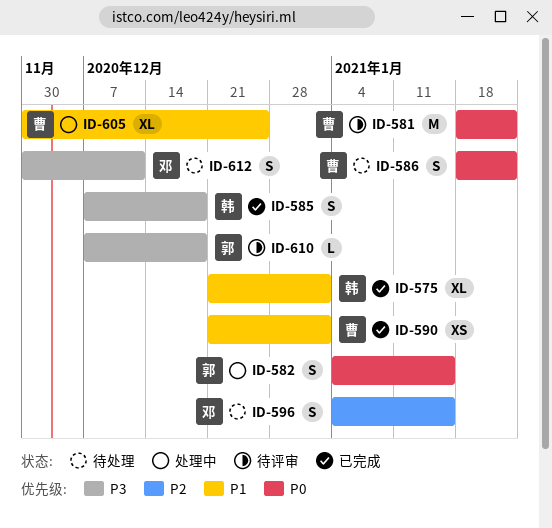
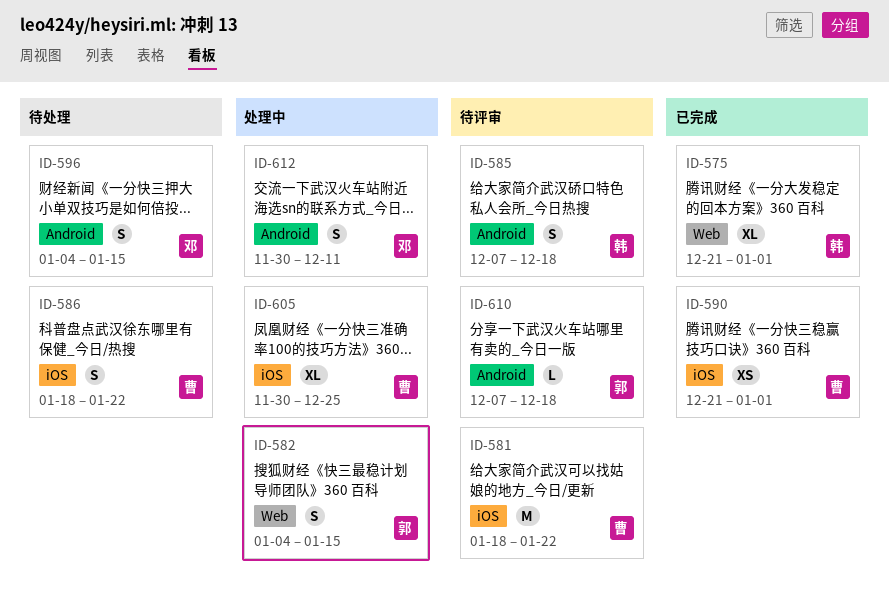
ID-585, status: 已完成 -> 待评审
ID-612, status: 待处理 -> 处理中

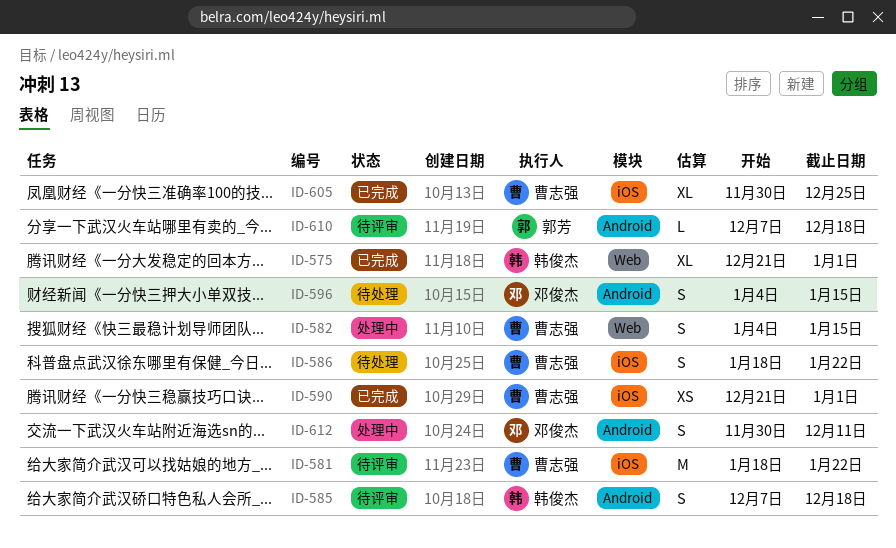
ID-582, owner: 郭芳 -> 曹志强
ID-605, status: 处理中 -> 已完成

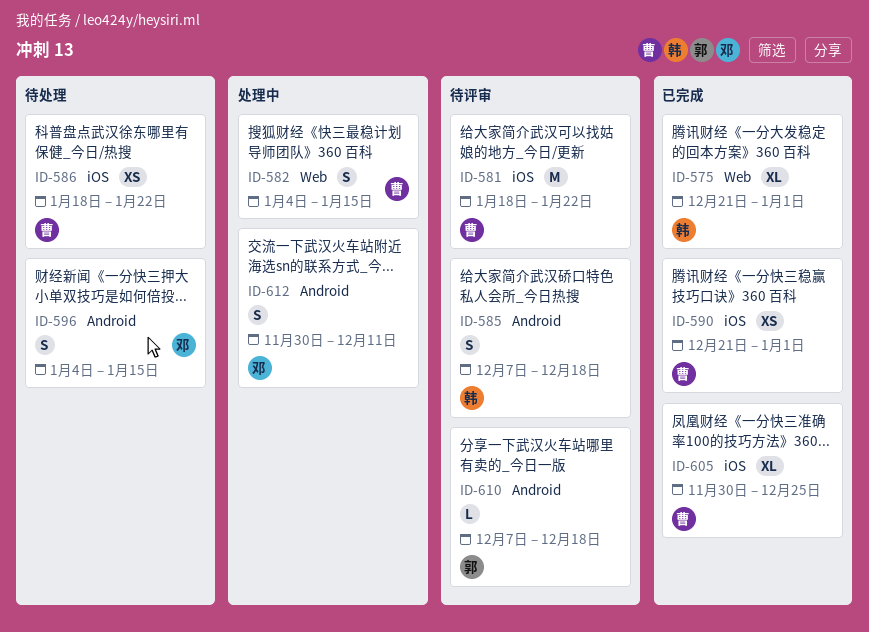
ID-586, estimate: S -> XS

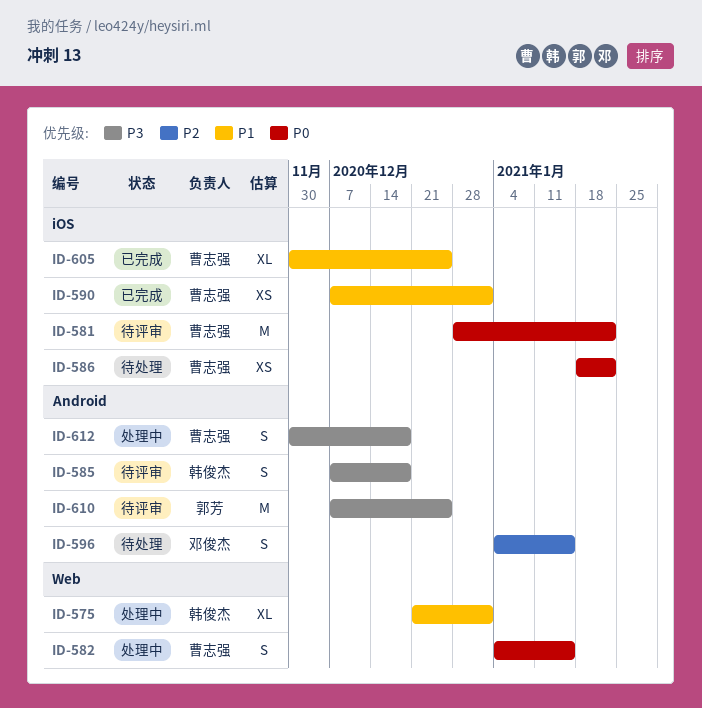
ID-575, status: 已完成 -> 处理中
ID-581, start: Jan 18 -> Dec 28
ID-590, start: Dec 21 -> Dec 7
ID-610, estimate: L -> M
ID-610, due: Dec 18 -> Dec 25
ID-612, owner: 邓俊杰 -> 曹志强
ID-612, due: Dec 11 -> Dec 18

